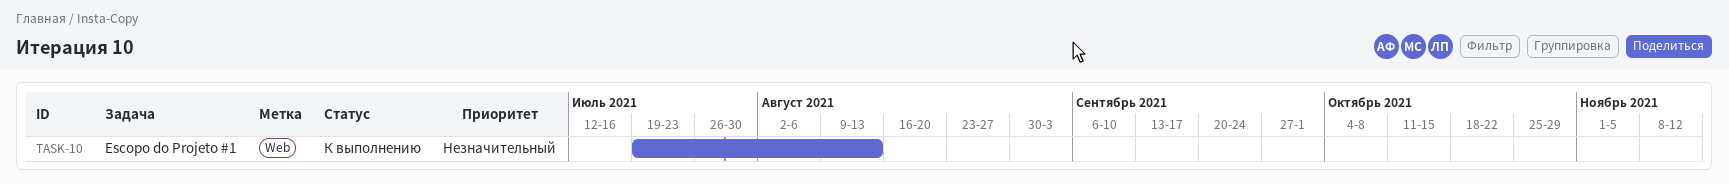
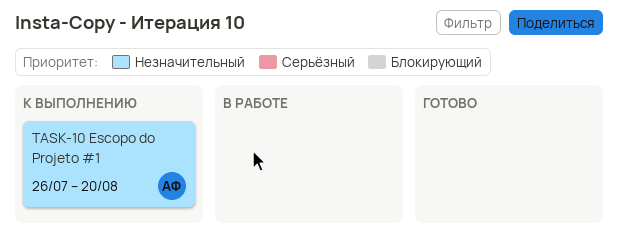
TASK-10, start: Jul 19 -> Jul 26
TASK-10, due: Aug 13 -> Aug 20

